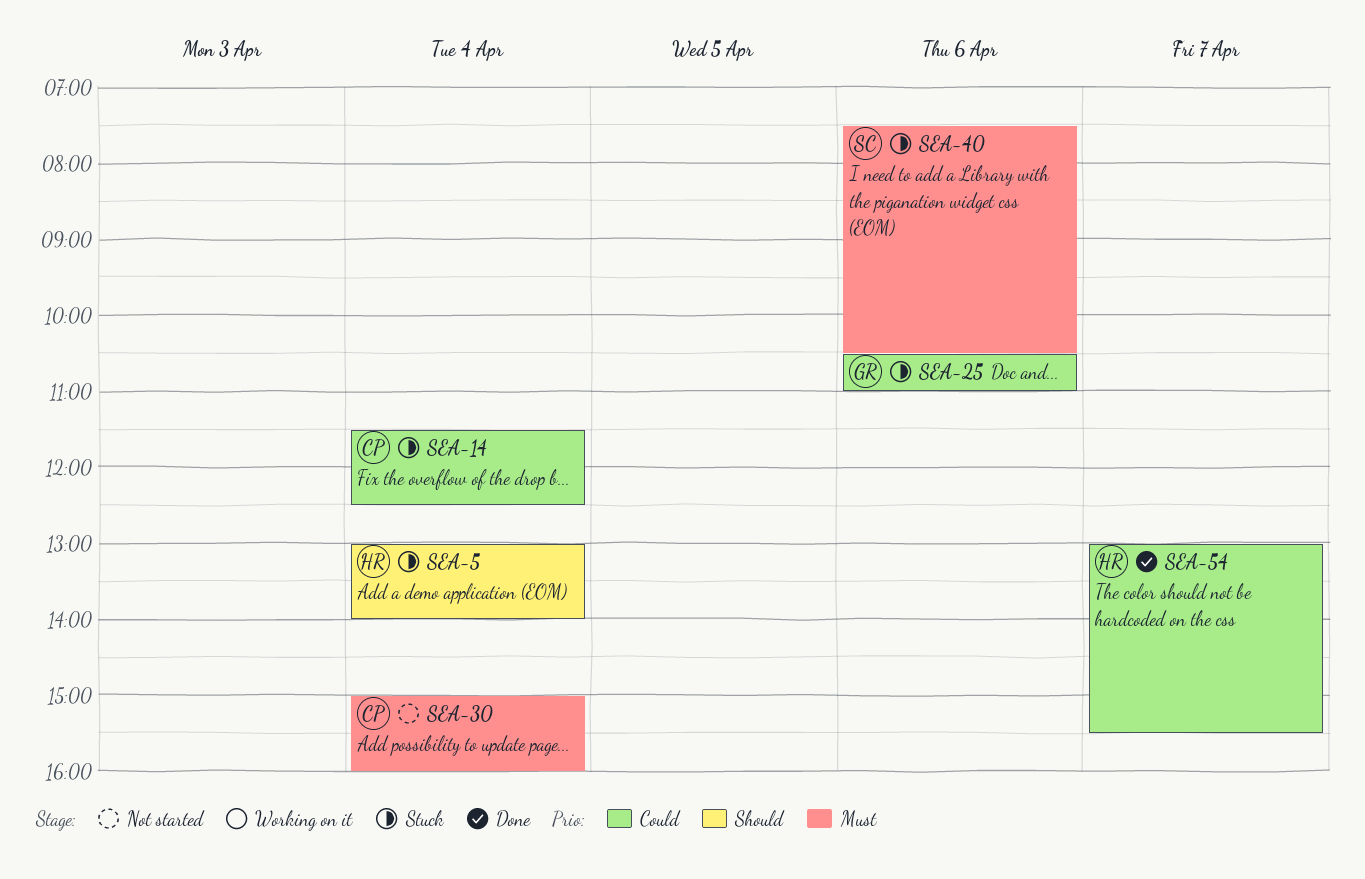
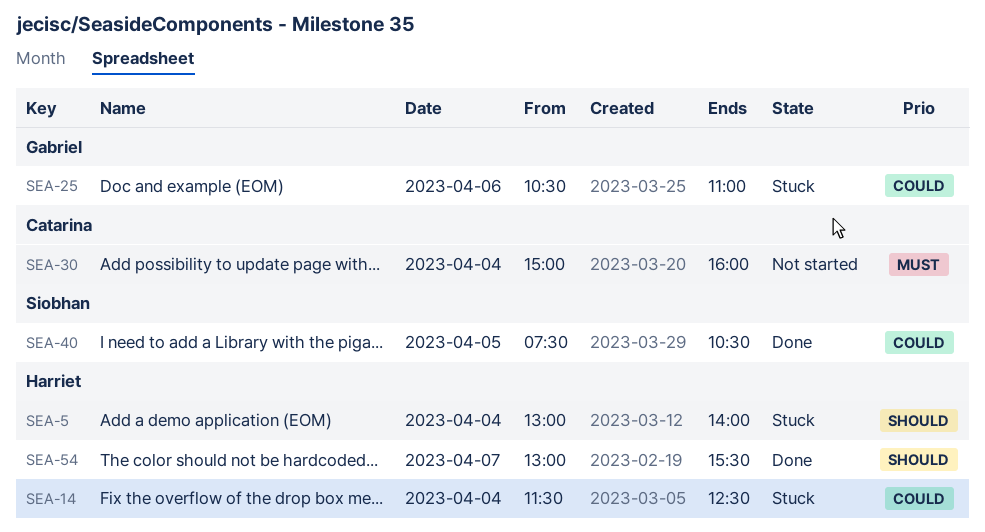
SEA-14, owner: Catarina -> Harriet
SEA-40, status: Stuck -> Done
SEA-40, priority: Must -> Could
SEA-40, day: Apr 6 -> Apr 5
SEA-54, priority: Could -> Should

